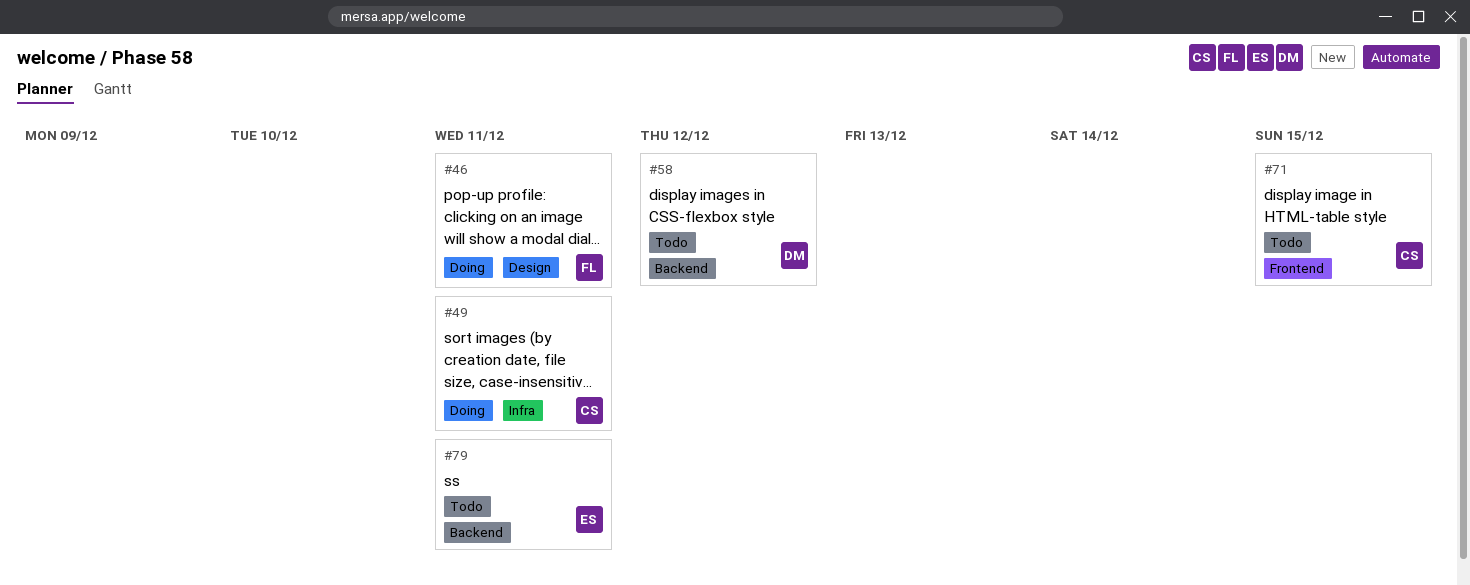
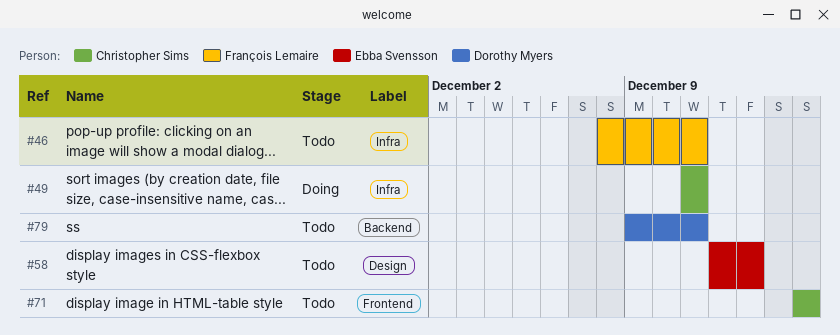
#46, status: Doing -> Todo
#46, label: Design -> Infra
#58, owner: Dorothy Myers -> Ebba Svensson
#58, label: Backend -> Design
#58, due: Dec 12 -> Dec 13
#79, owner: Ebba Svensson -> Dorothy Myers

